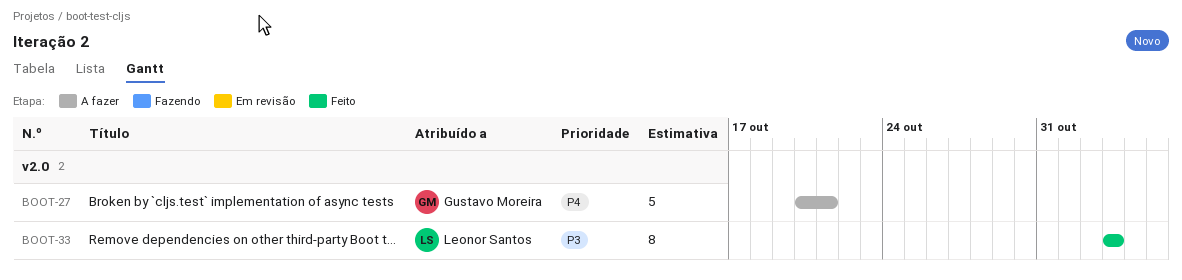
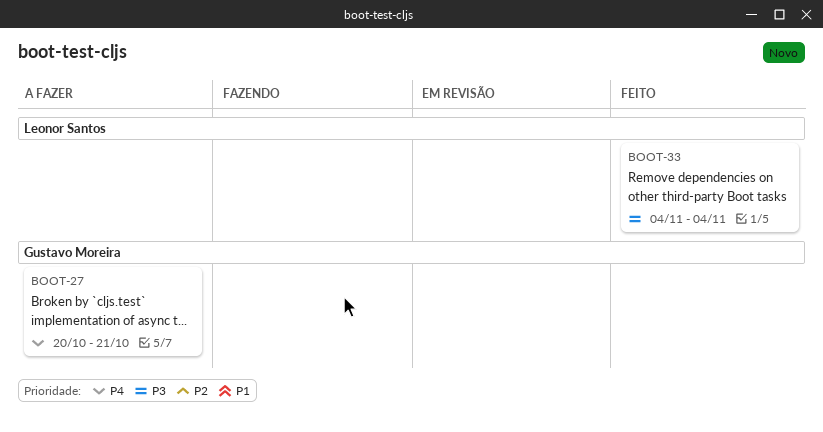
BOOT-33, start: Nov 3 -> Nov 4
BOOT-33, due: Nov 3 -> Nov 4

